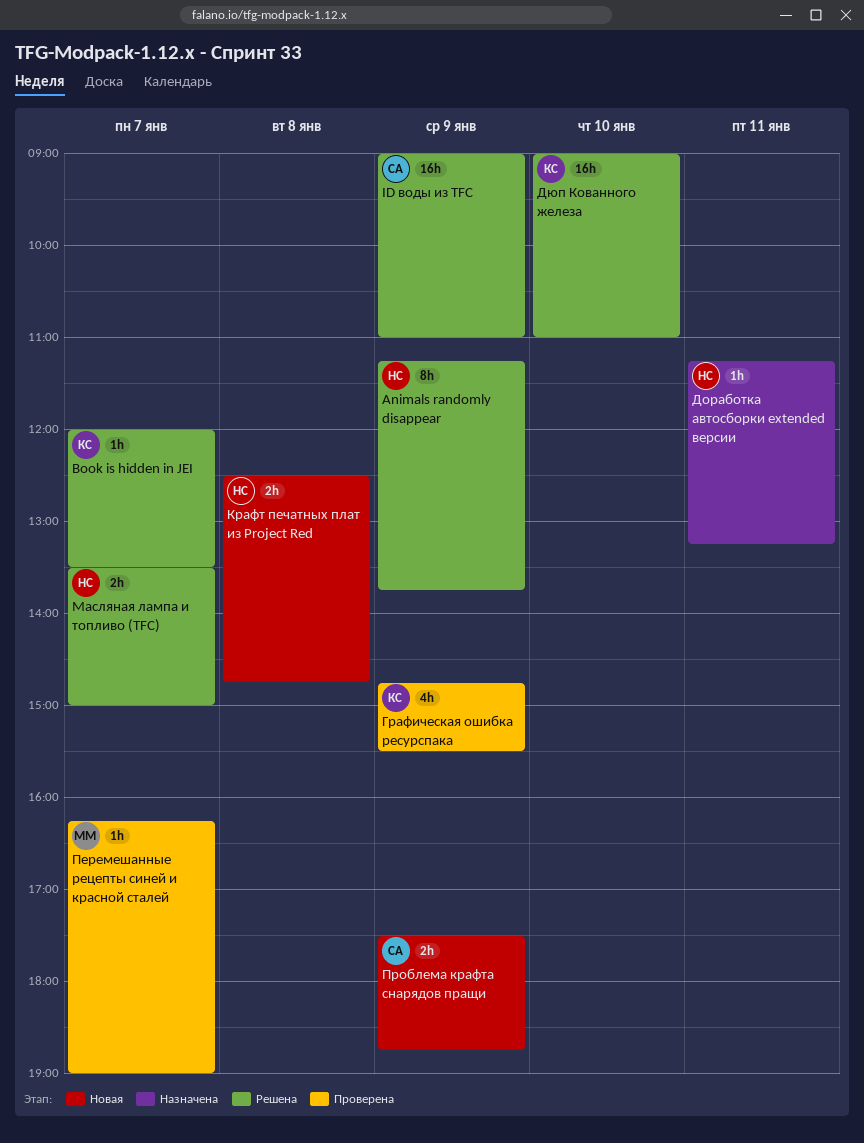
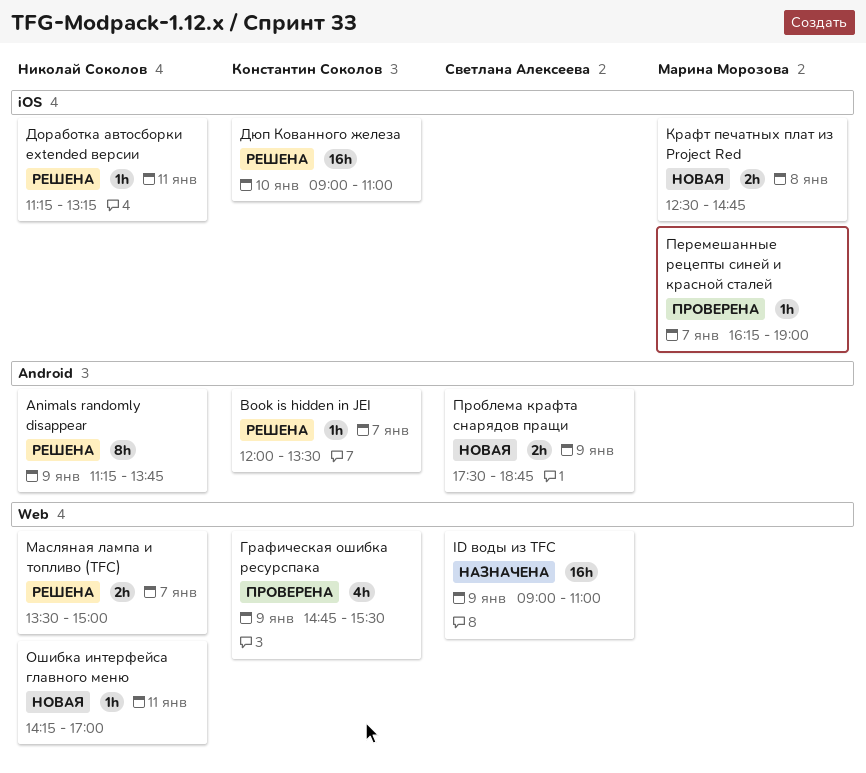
ID воды из TFC, status: Решена -> Назначена
Доработка автосборки extended версии, status: Назначена -> Решена
Крафт печатных плат из Project Red, owner: Николай Соколов -> Марина Морозова
Ошибка интерфейса главного меню: none -> present

